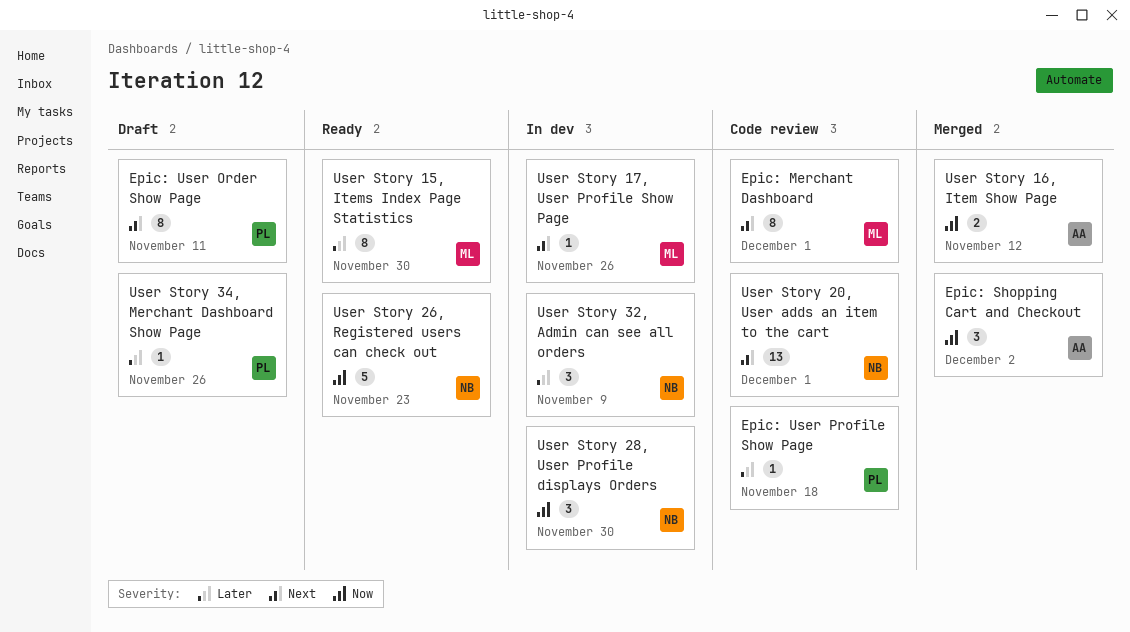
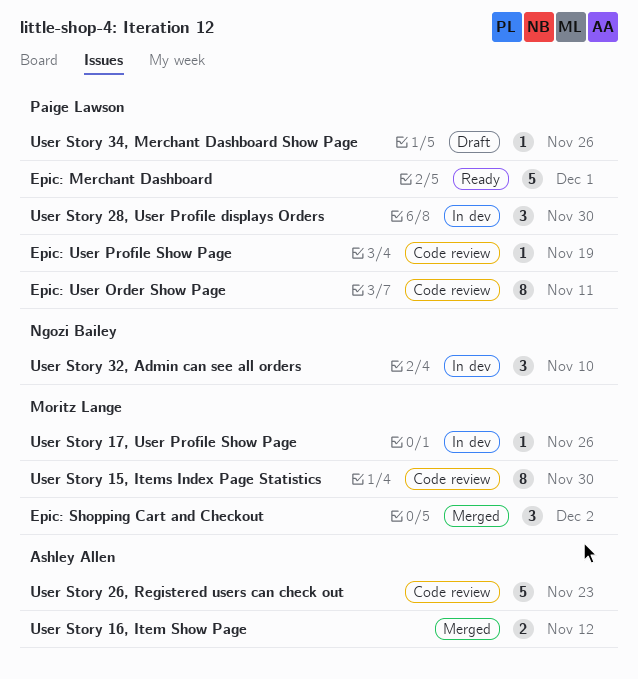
Epic: Merchant Dashboard, status: Code review -> Ready
Epic: Merchant Dashboard, owner: Moritz Lange -> Paige Lawson
Epic: Merchant Dashboard, estimate: 8 -> 5
Epic: Shopping Cart and Checkout, owner: Ashley Allen -> Moritz Lange
Epic: User Order Show Page, status: Draft -> Code review
Epic: User Profile Show Page, due: Nov 18 -> Nov 19
User Story 15, Items Index Page Statistics, status: Ready -> Code review
User Story 20, User adds an item to the cart: present -> none
User Story 26, Registered users can check out, status: Ready -> Code review
User Story 26, Registered users can check out, owner: Ngozi Bailey -> Ashley Allen
User Story 28, User Profile displays Orders, owner: Ngozi Bailey -> Paige Lawson
User Story 32, Admin can see all orders, due: Nov 9 -> Nov 10

